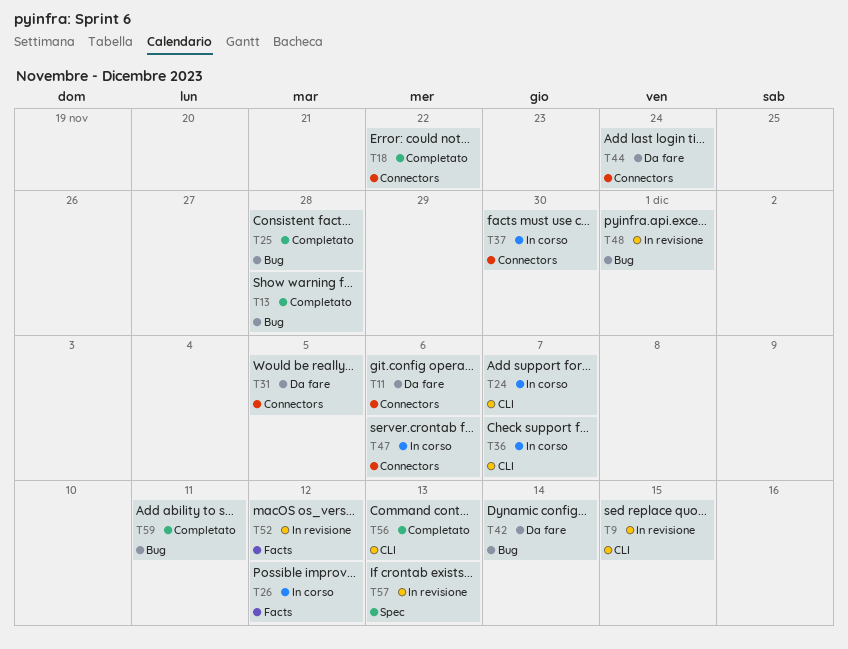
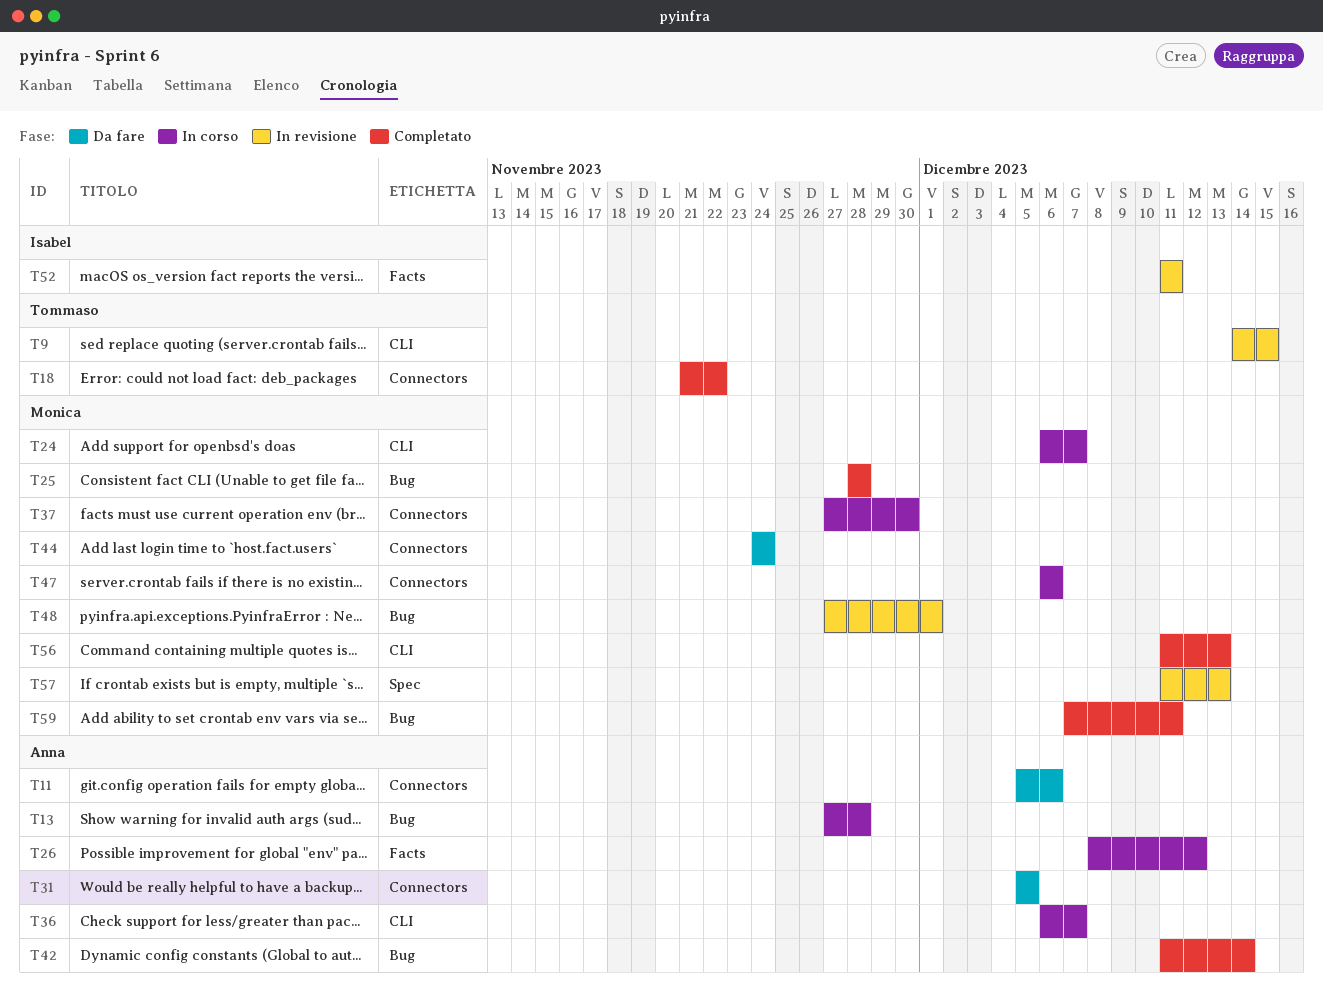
T13, status: Completato -> In corso
T42, status: Da fare -> Completato
T52, due: Dec 12 -> Dec 11

